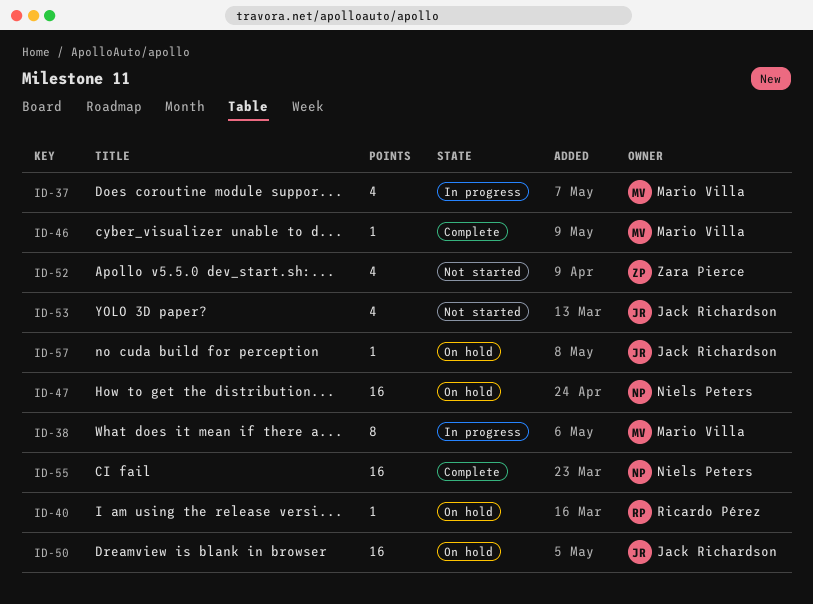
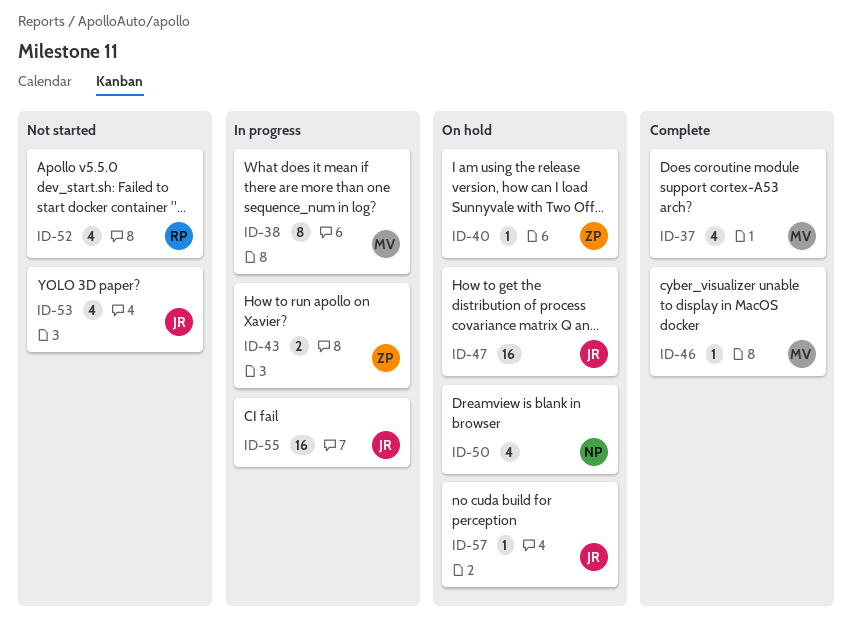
ID-37, status: In progress -> Complete
ID-40, owner: Ricardo Pérez -> Zara Pierce
ID-43: none -> present
ID-47, owner: Niels Peters -> Jack Richardson
ID-50, owner: Jack Richardson -> Niels Peters
ID-50, estimate: 16 -> 4
ID-52, owner: Zara Pierce -> Ricardo Pérez
ID-55, status: Complete -> In progress
ID-55, owner: Niels Peters -> Jack Richardson

